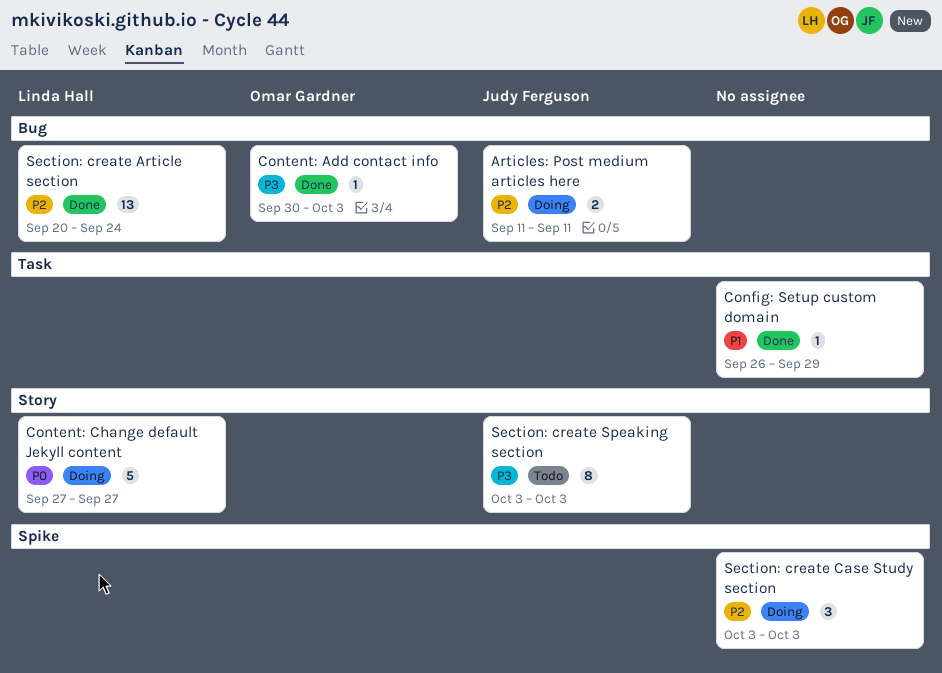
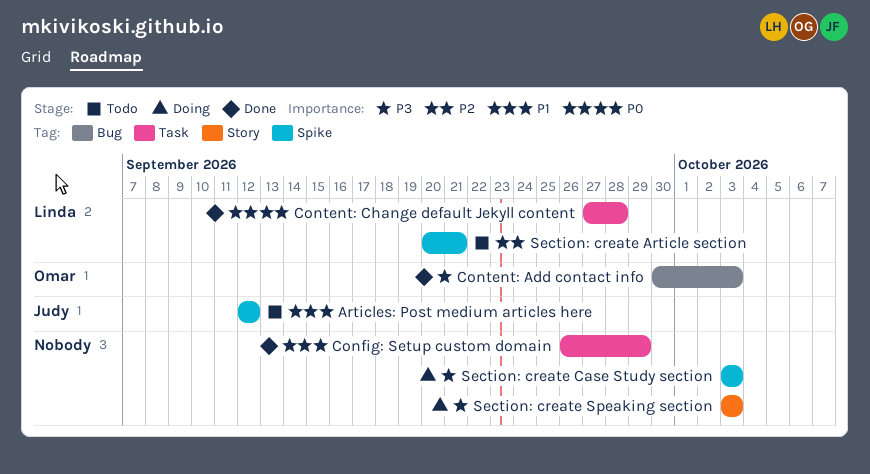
Articles: Post medium articles here, status: Doing -> Todo
Articles: Post medium articles here, priority: P2 -> P1
Articles: Post medium articles here, label: Bug -> Spike
Articles: Post medium articles here, start: Sep 11 -> Sep 12
Articles: Post medium articles here, due: Sep 11 -> Sep 12
Content: Change default Jekyll content, status: Doing -> Done
Content: Change default Jekyll content, label: Story -> Task
Content: Change default Jekyll content, due: Sep 27 -> Sep 28
Section: create Article section, status: Done -> Todo
Section: create Article section, label: Bug -> Spike
Section: create Article section, due: Sep 24 -> Sep 21
Section: create Case Study section, priority: P2 -> P3
Section: create Speaking section, status: Todo -> Doing
Section: create Speaking section, owner: Judy Ferguson -> none

